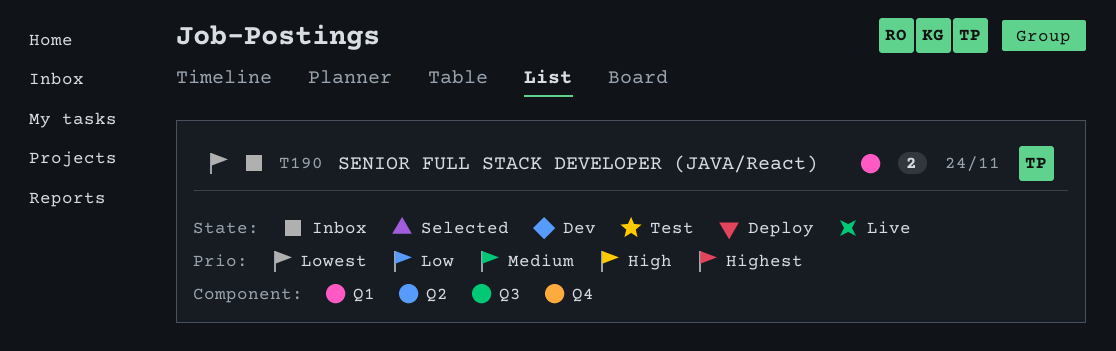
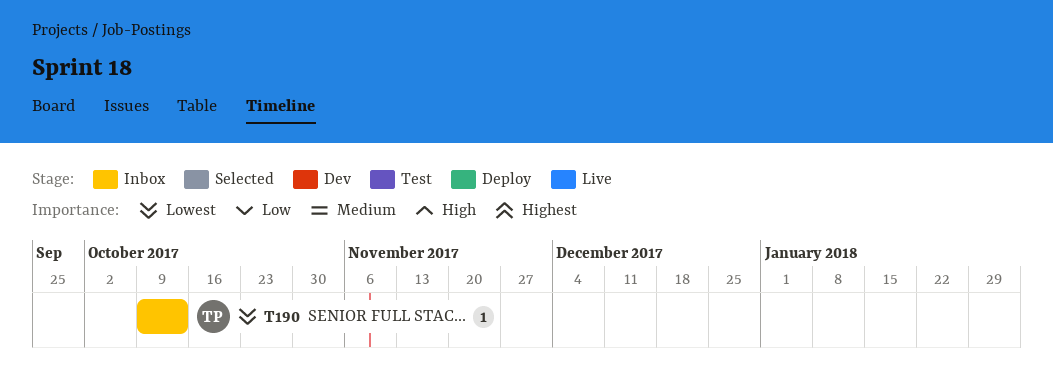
T190, estimate: 2 -> 1
T190, due: Nov 24 -> Oct 13

